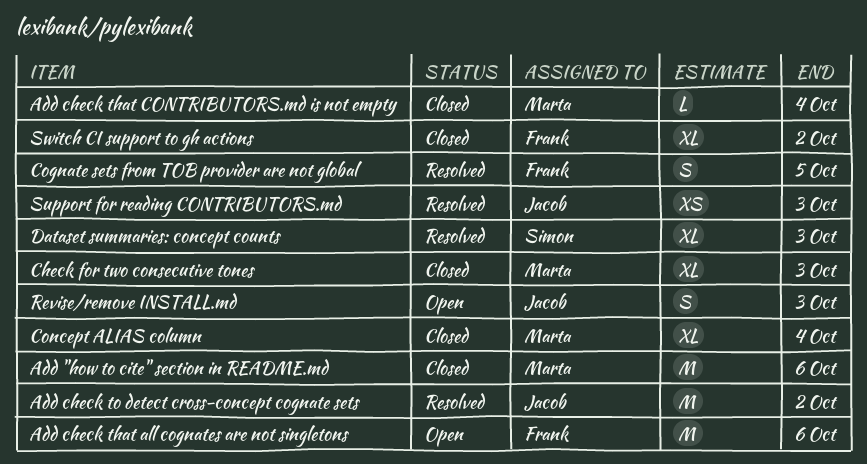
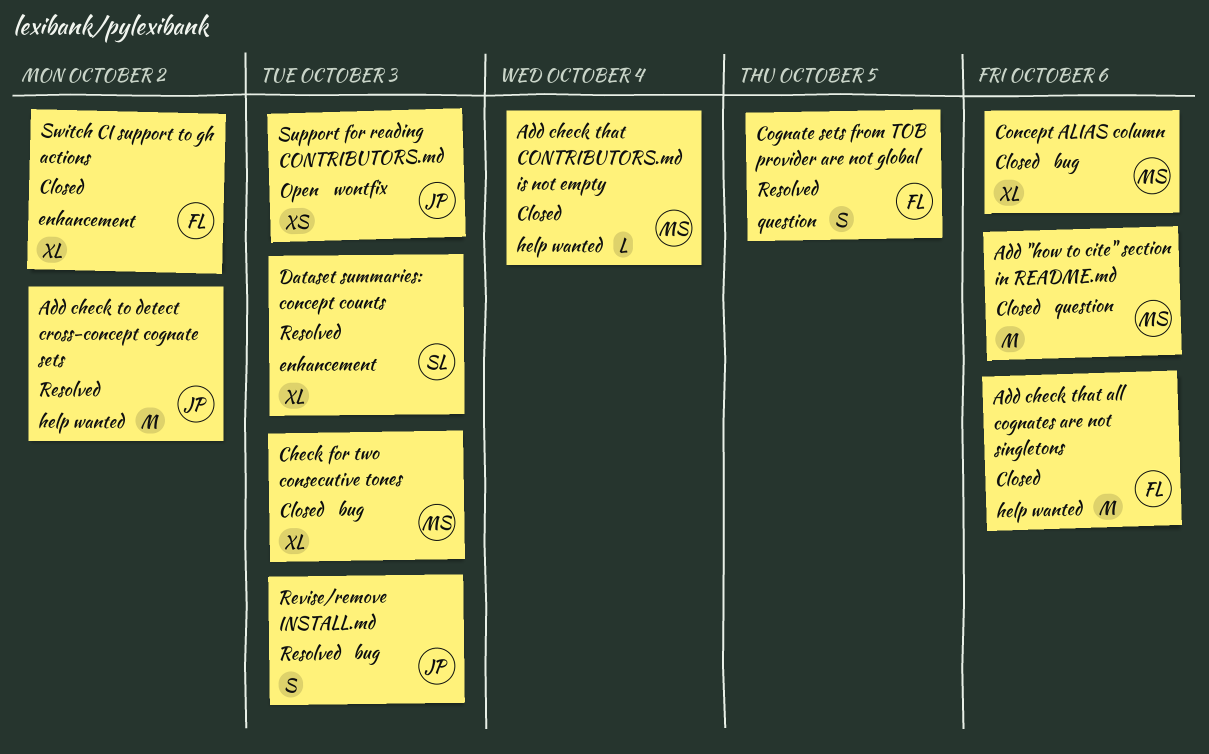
Add check that all cognates are not singletons, status: Open -> Closed
Concept ALIAS column, due: Oct 4 -> Oct 6
Revise/remove INSTALL.md, status: Open -> Resolved
Support for reading CONTRIBUTORS.md, status: Resolved -> Open

